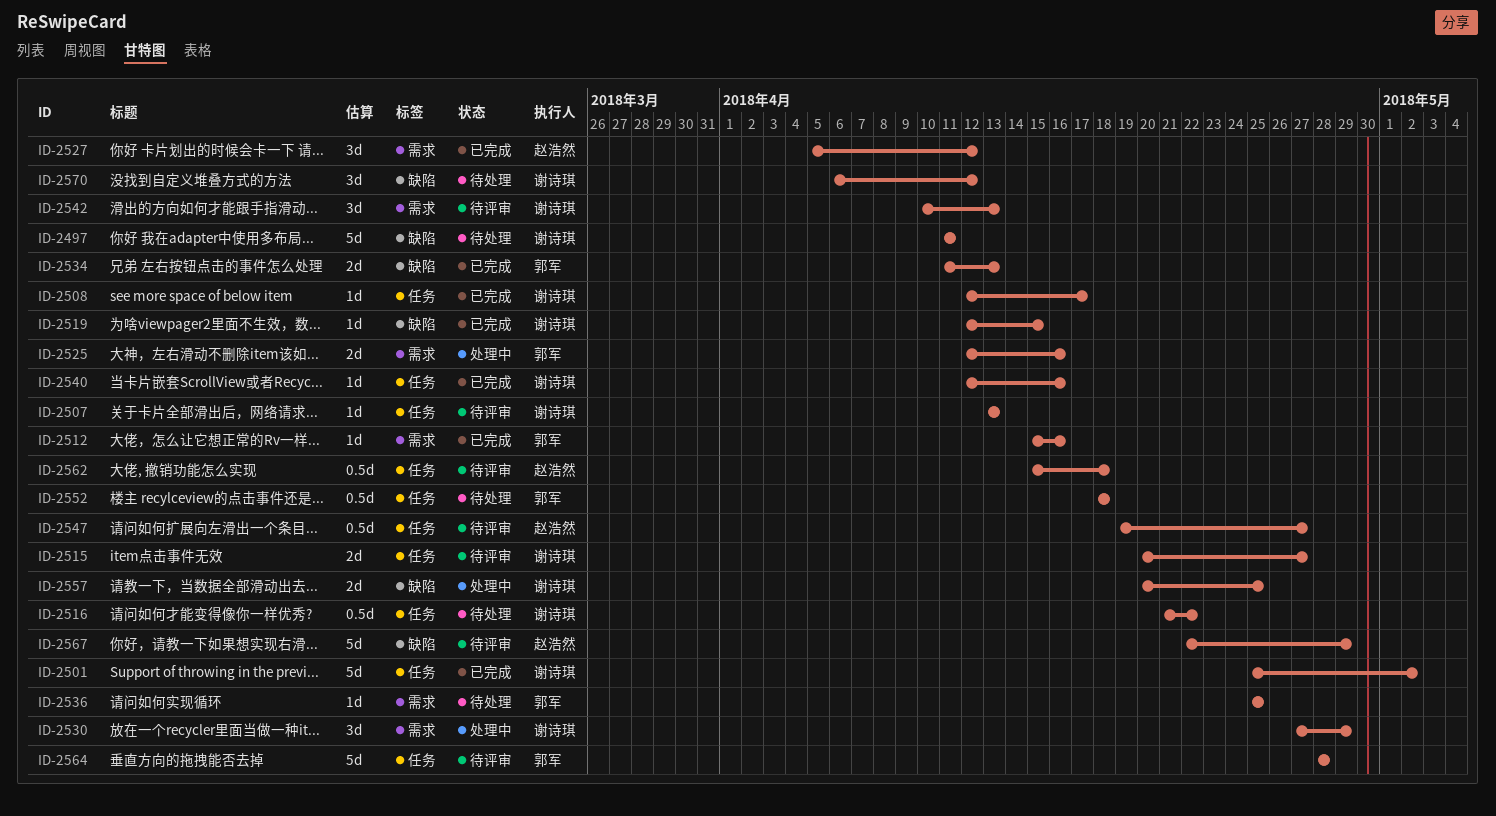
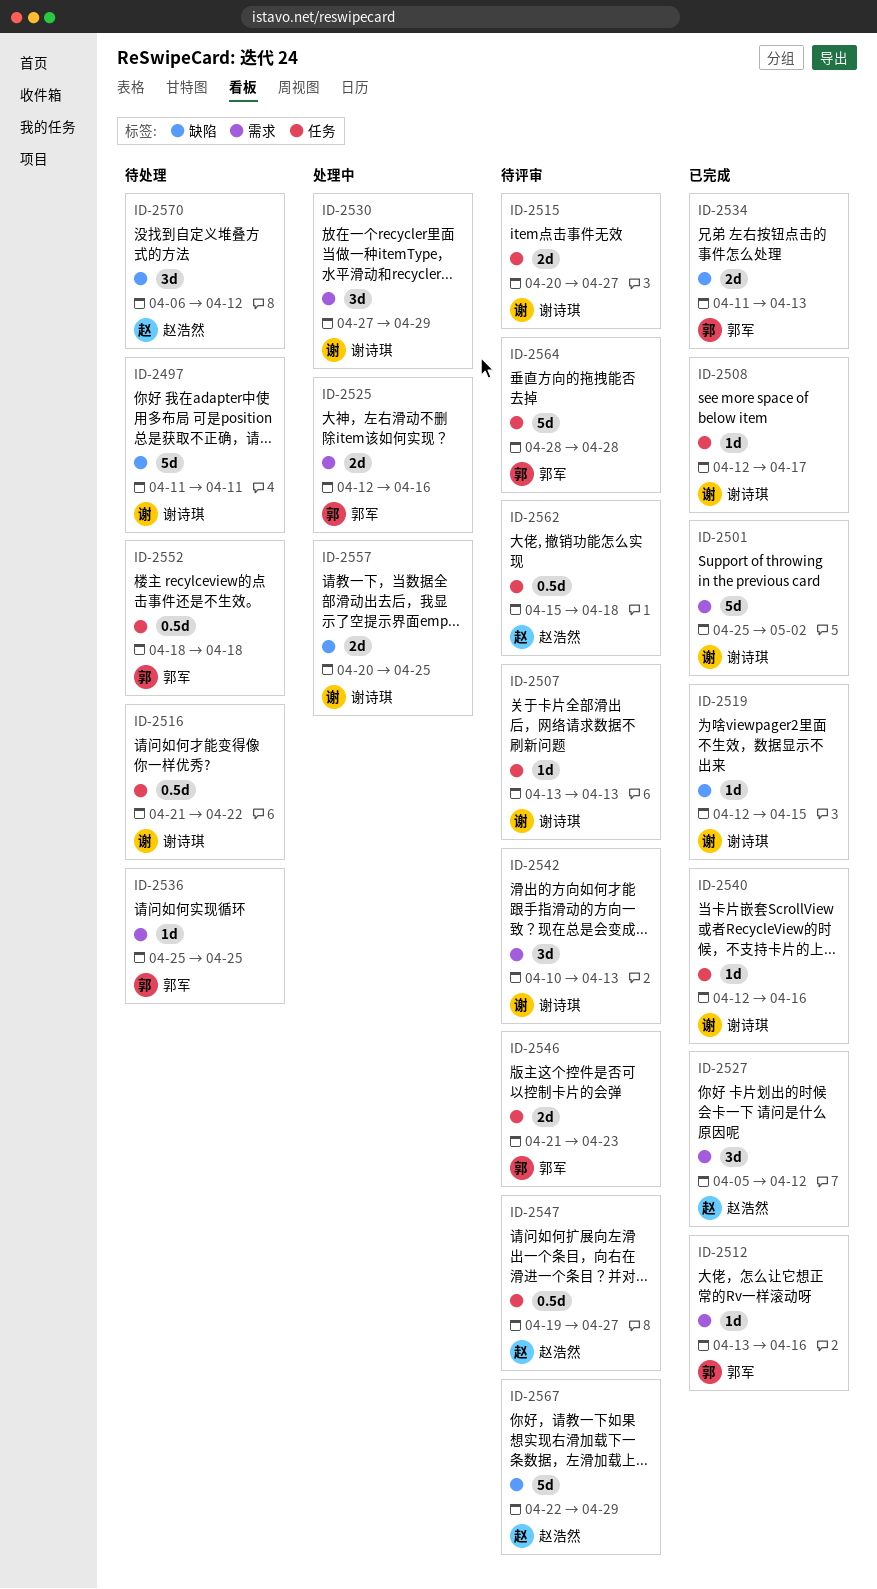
ID-2501, label: 任务 -> 需求
ID-2512, start: Apr 15 -> Apr 13
ID-2546: none -> present
ID-2570, owner: 谢诗琪 -> 赵浩然

